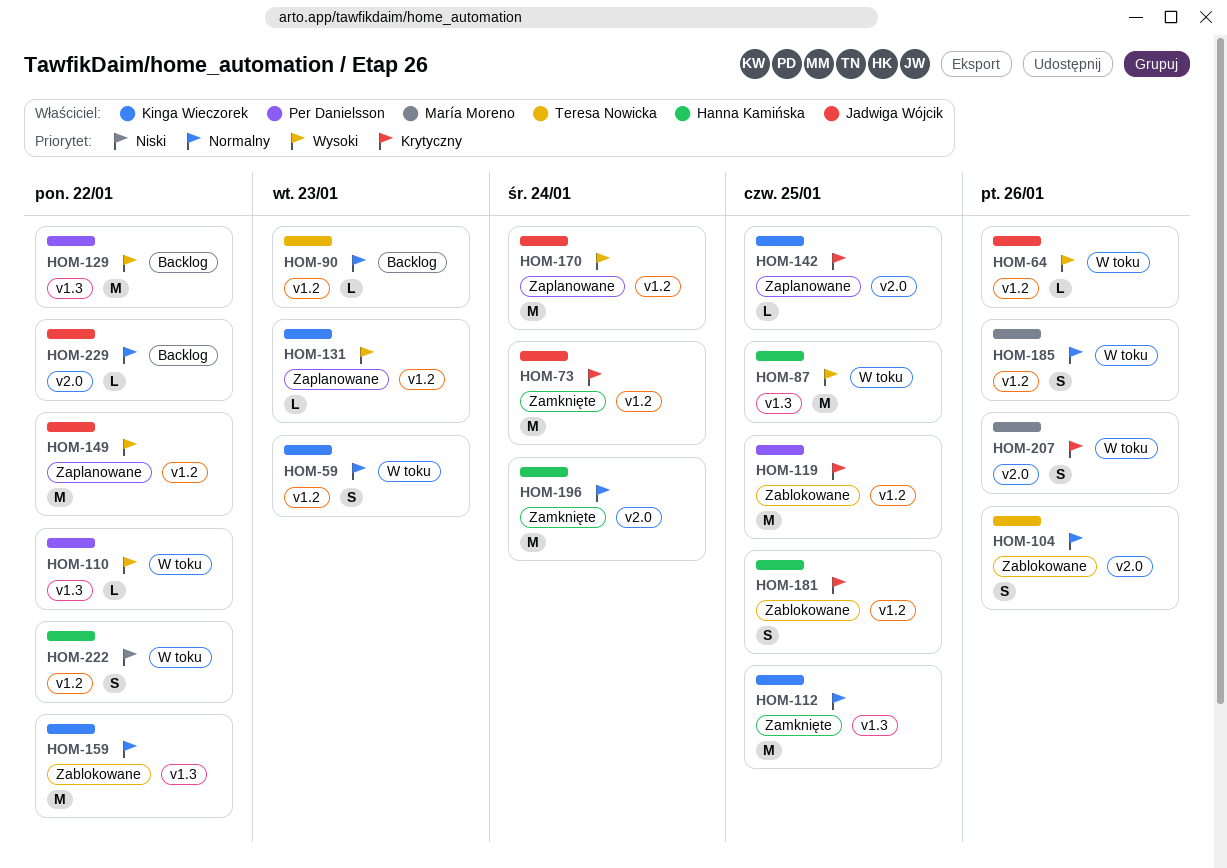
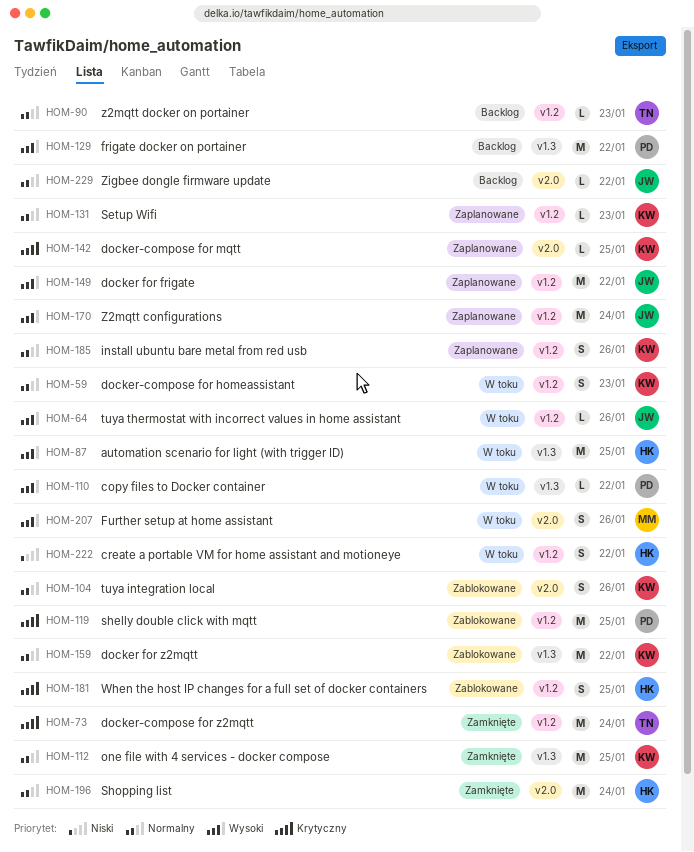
HOM-73, owner: Jadwiga Wójcik -> Teresa Nowicka
HOM-104, owner: Teresa Nowicka -> Kinga Wieczorek
HOM-131, priority: Wysoki -> Normalny
HOM-185, status: W toku -> Zaplanowane
HOM-185, owner: María Moreno -> Kinga Wieczorek
HOM-207, priority: Krytyczny -> Wysoki

